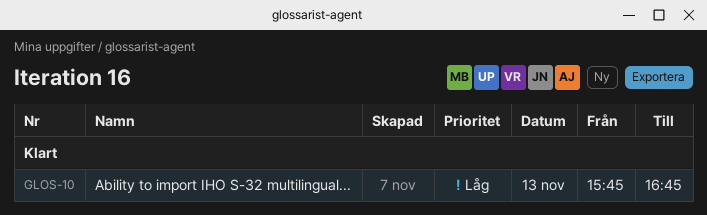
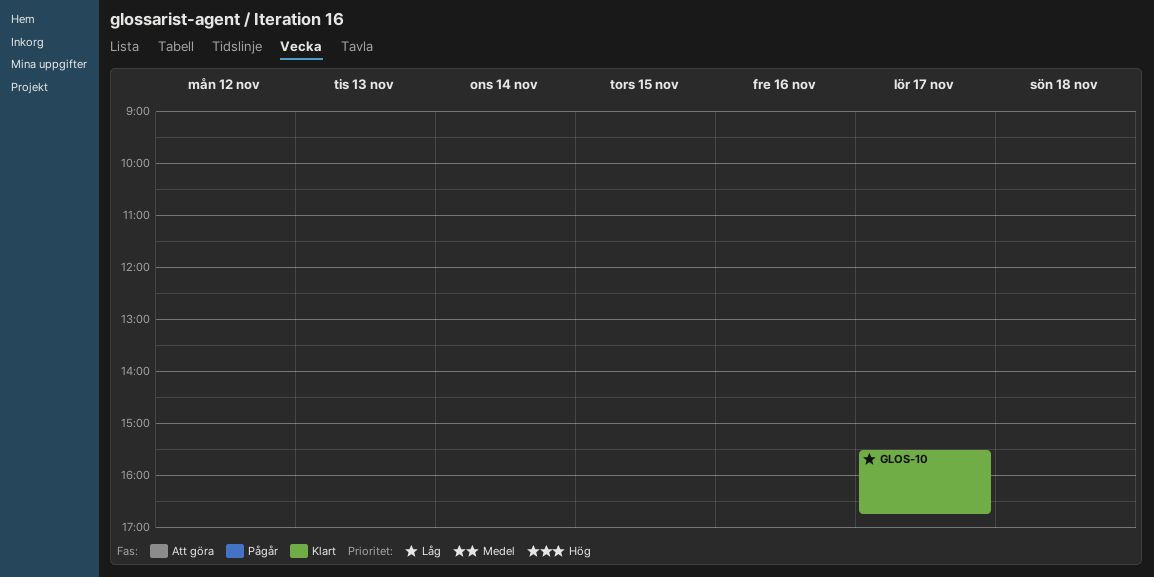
GLOS-10, day: Nov 13 -> Nov 17
GLOS-10, begins: 15:45 -> 15:30

